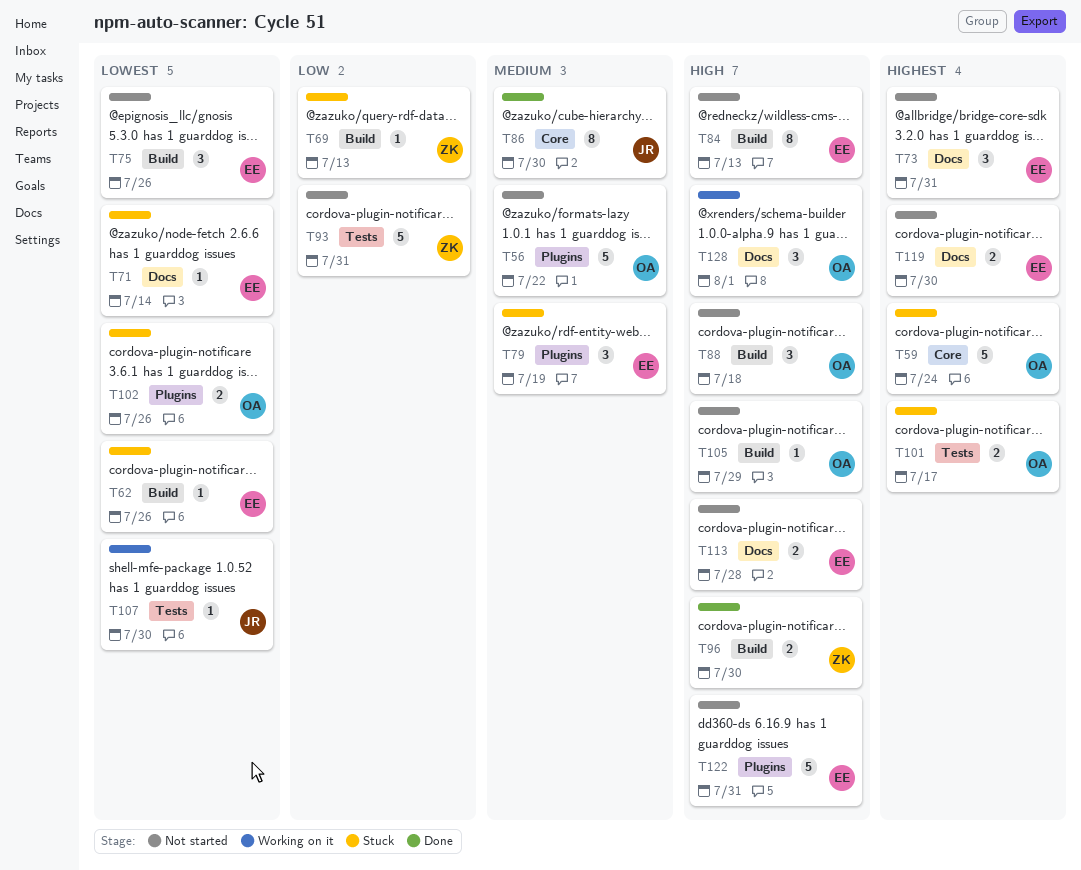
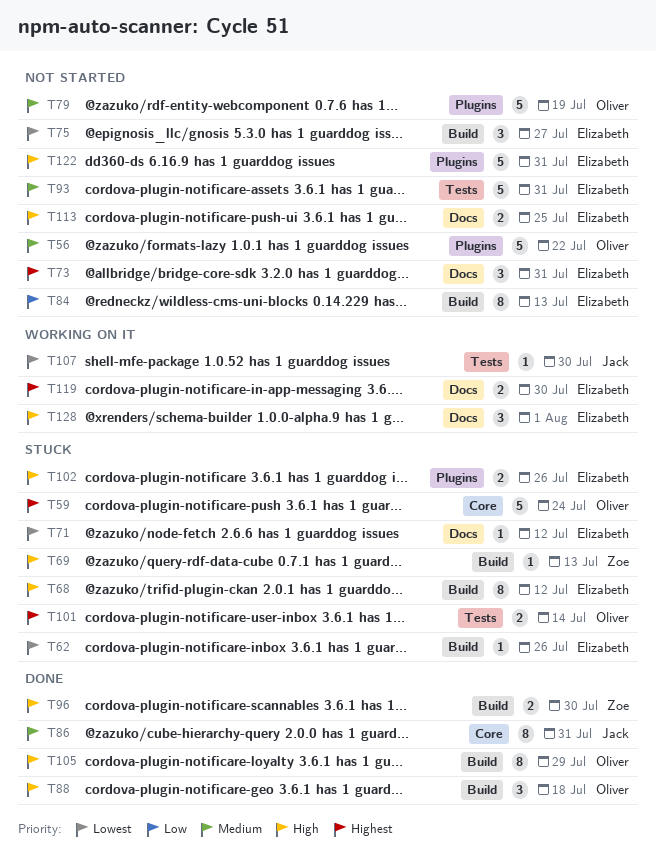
T68: none -> present
T69, priority: Low -> High
T71, due: Jul 14 -> Jul 12
T75, due: Jul 26 -> Jul 27
T79, status: Stuck -> Not started
T79, owner: Elizabeth -> Oliver
T79, estimate: 3 -> 5
T84, priority: High -> Low
T86, due: Jul 30 -> Jul 31
T88, status: Not started -> Done
T93, owner: Zoe -> Elizabeth
T93, priority: Low -> Medium
T101, due: Jul 17 -> Jul 14
T102, owner: Oliver -> Elizabeth
T102, priority: Lowest -> High
T105, status: Not started -> Done
T105, estimate: 1 -> 8
T113, due: Jul 28 -> Jul 25
T119, status: Not started -> Working on it
T128, owner: Oliver -> Elizabeth

